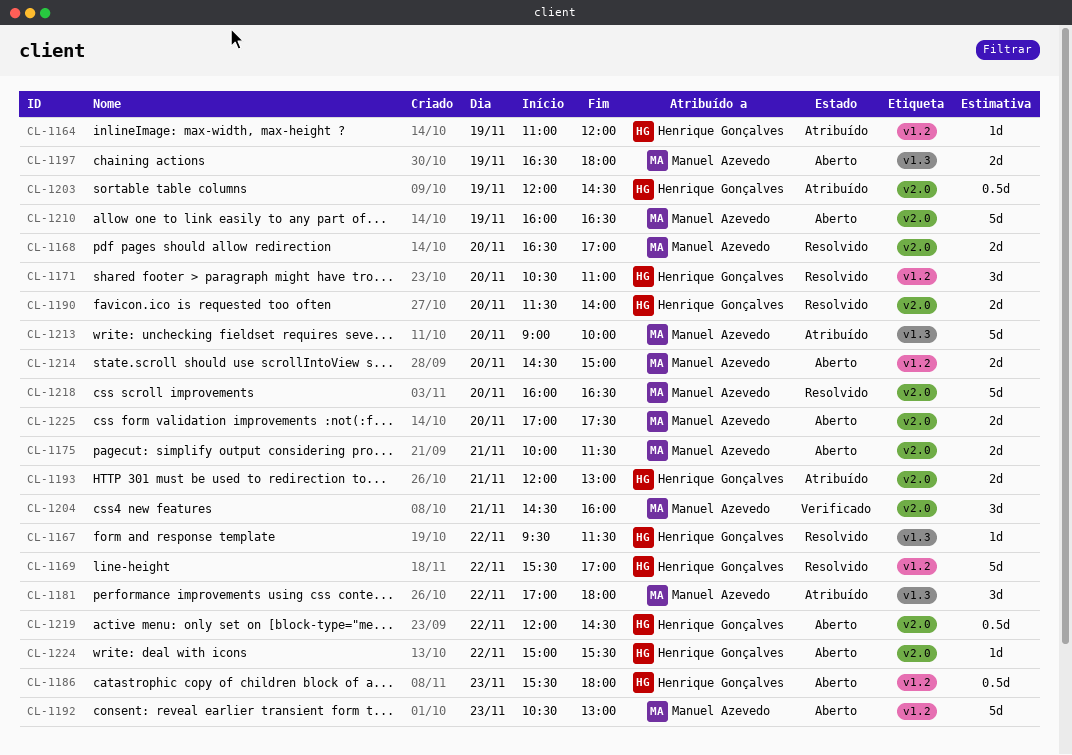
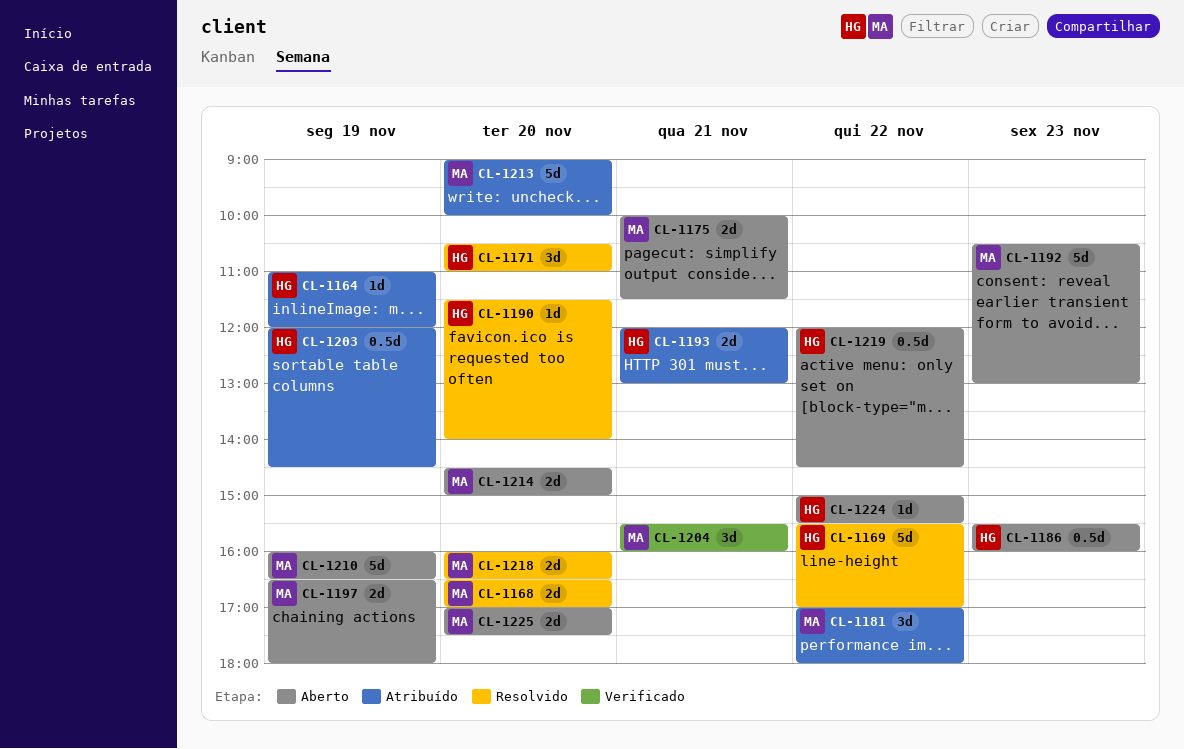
CL-1167: present -> none
CL-1186, ends: 18:00 -> 16:00
CL-1190, estimate: 2d -> 1d
CL-1204, begins: 14:30 -> 15:30
CL-1218, estimate: 5d -> 2d

